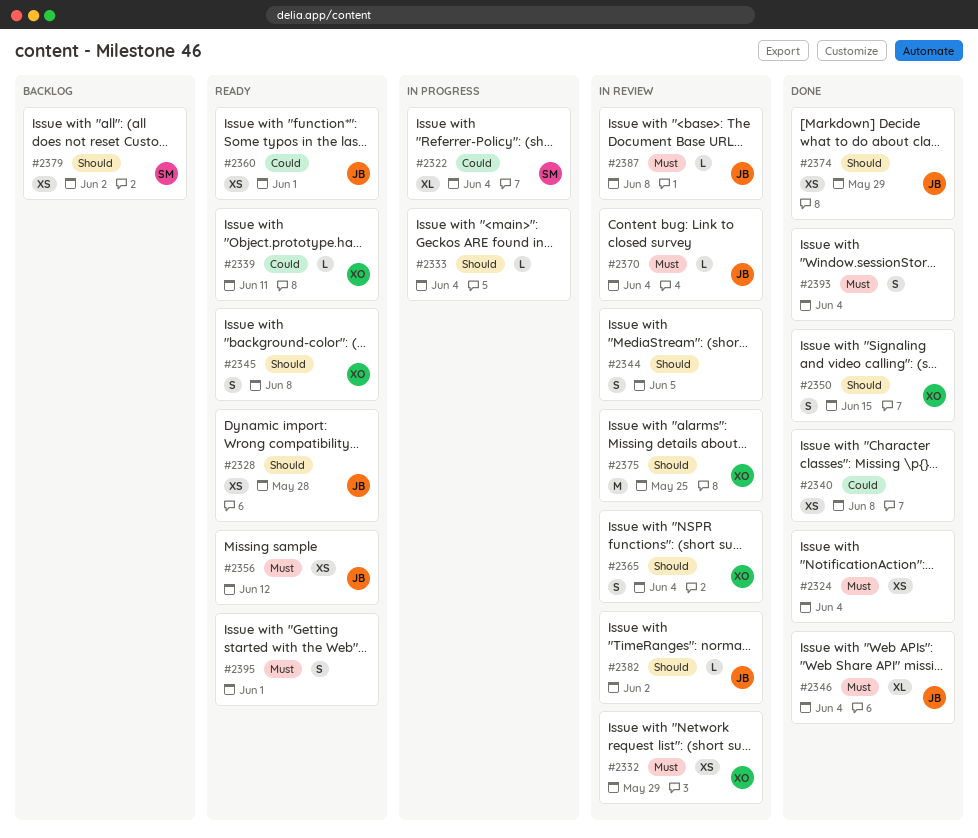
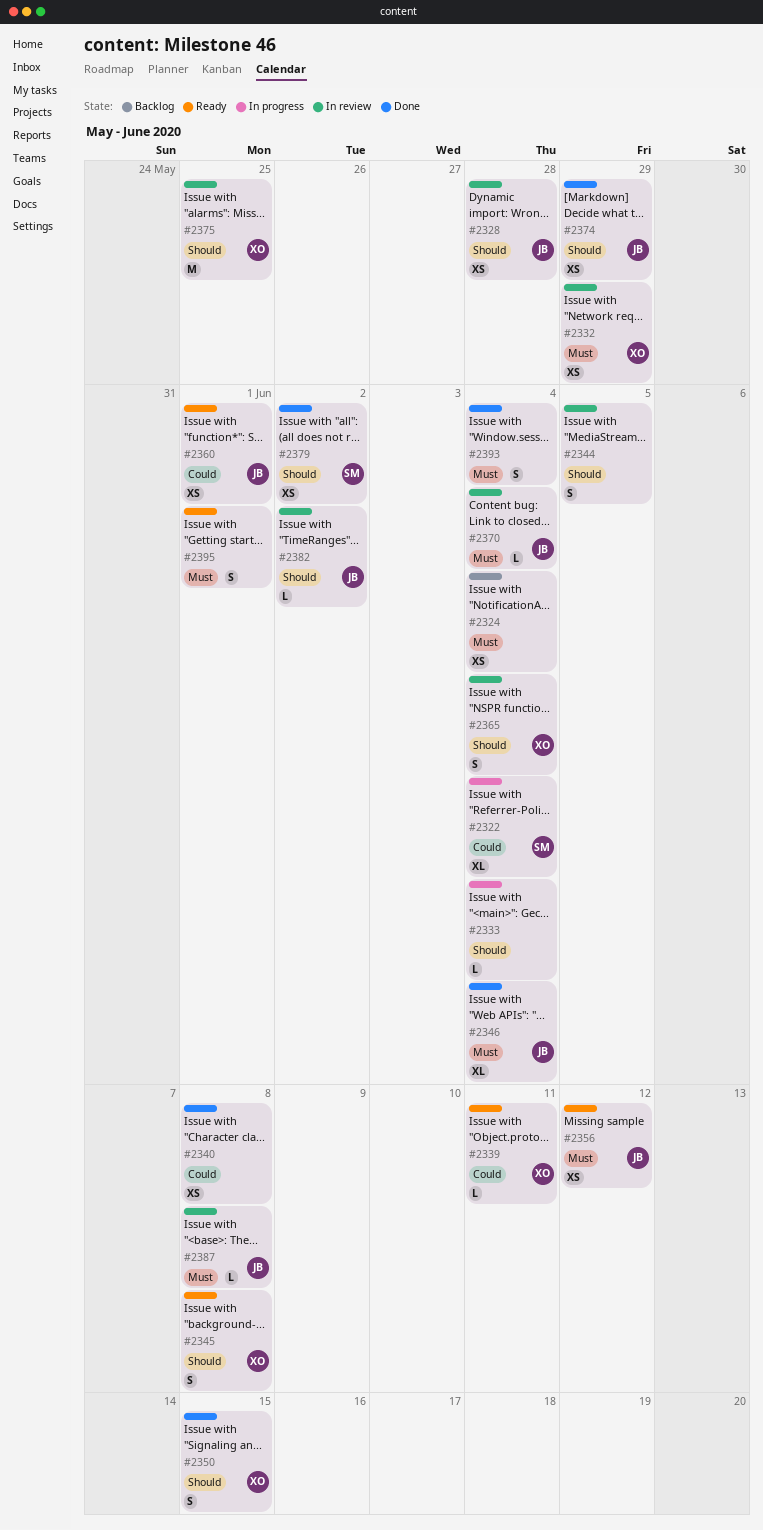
#2324, status: Done -> Backlog
#2328, status: Ready -> In review
#2379, status: Backlog -> Done

